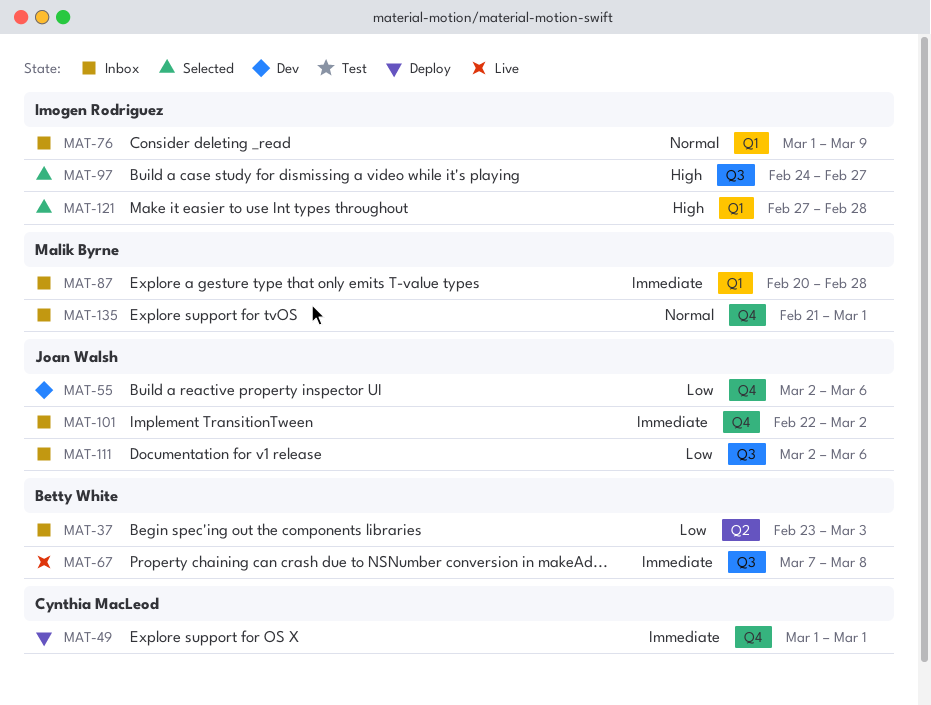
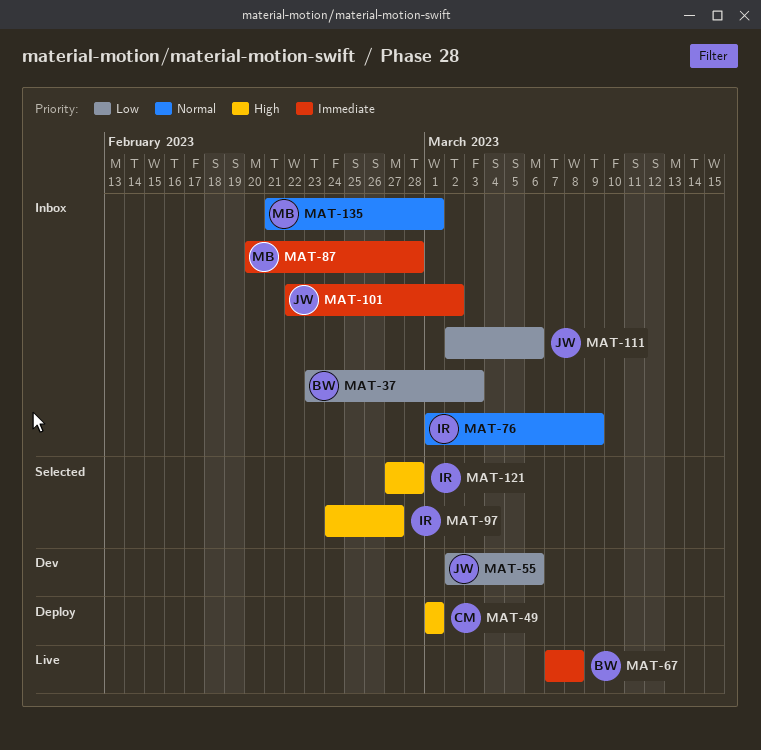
MAT-49, priority: Immediate -> High

